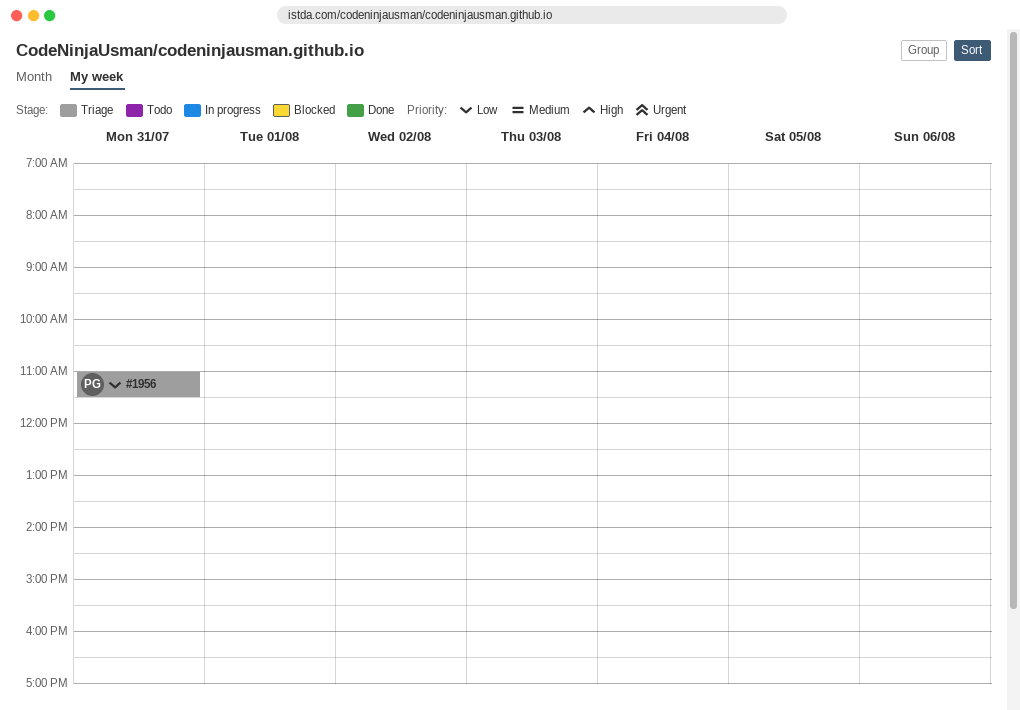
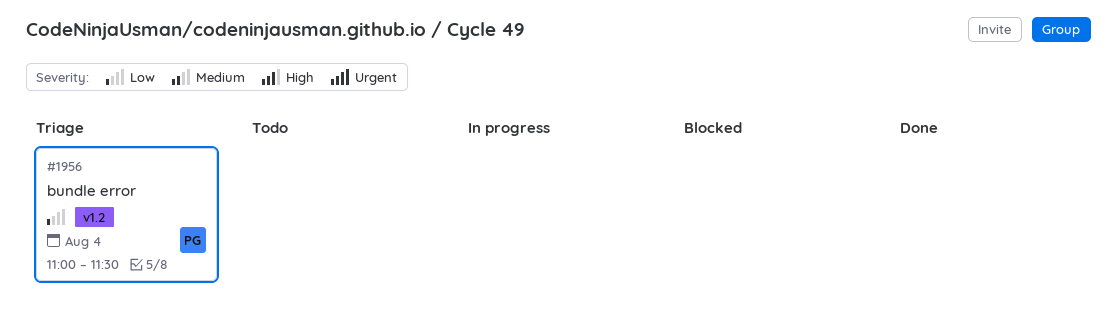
#1956, day: Jul 31 -> Aug 4

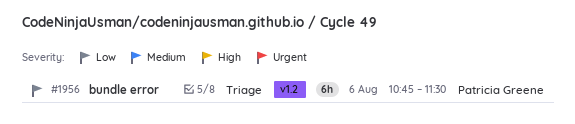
#1956, day: Aug 4 -> Aug 6
#1956, begins: 11:00 -> 10:45

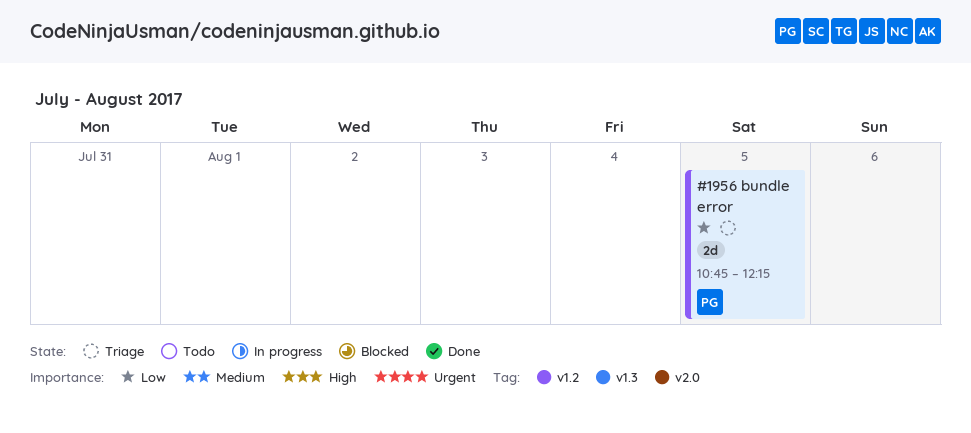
#1956, estimate: 6h -> 2d
#1956, day: Aug 6 -> Aug 5
#1956, ends: 11:30 -> 12:15

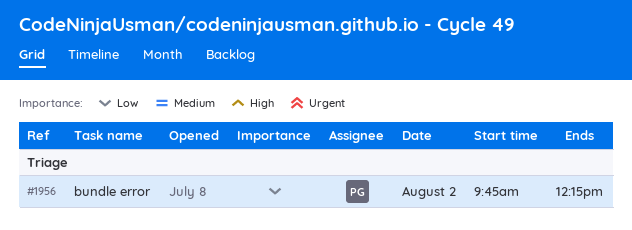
#1956, day: Aug 5 -> Aug 2
#1956, begins: 10:45 -> 09:45

